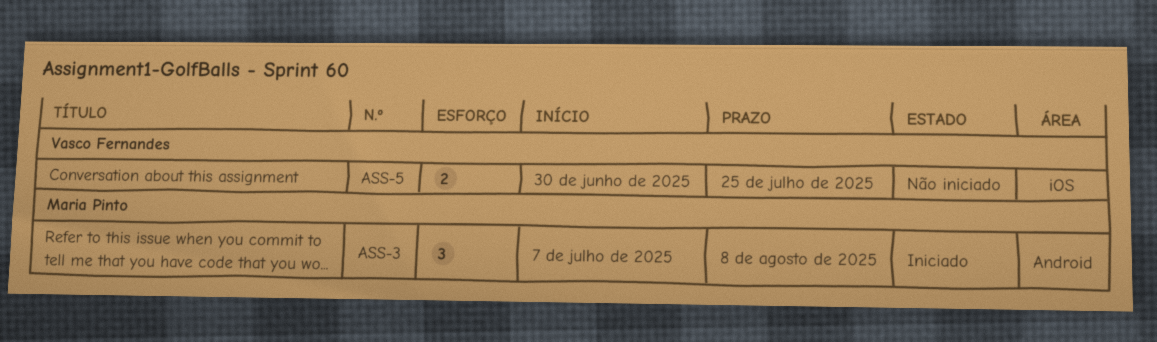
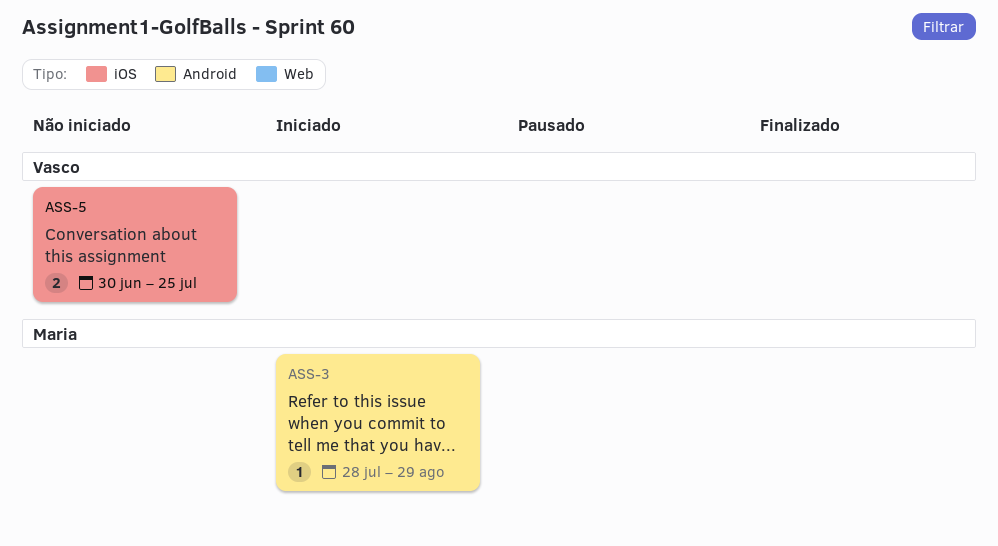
ASS-3, estimate: 3 -> 1
ASS-3, start: Jul 7 -> Jul 28
ASS-3, due: Aug 8 -> Aug 29

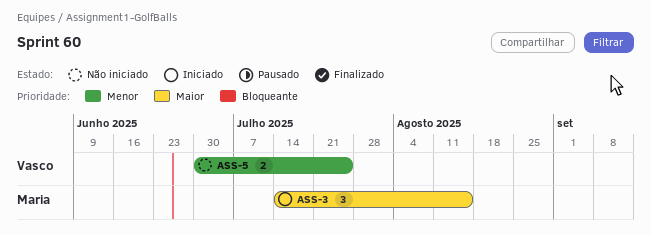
ASS-3, estimate: 1 -> 3
ASS-3, start: Jul 28 -> Jul 14
ASS-3, due: Aug 29 -> Aug 15

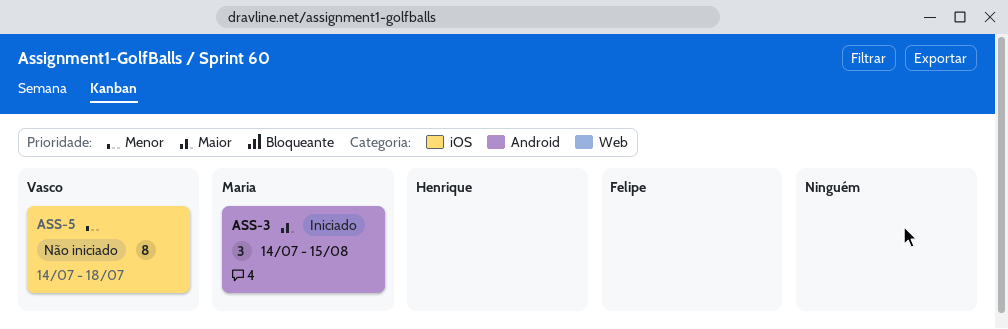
ASS-5, estimate: 2 -> 8
ASS-5, start: Jun 30 -> Jul 14
ASS-5, due: Jul 25 -> Jul 18

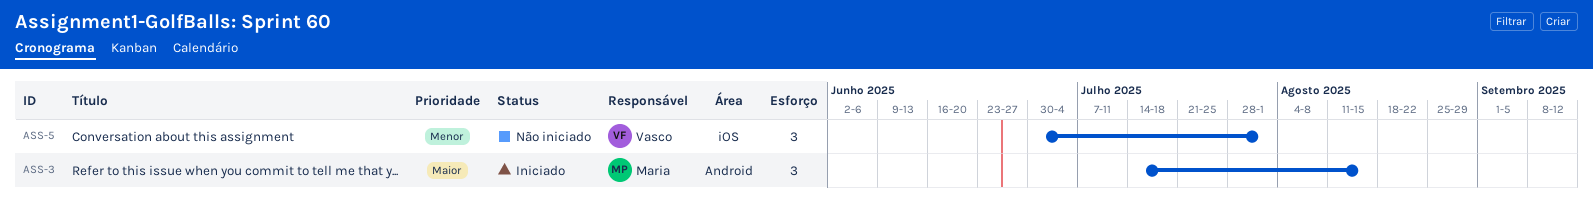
ASS-5, estimate: 8 -> 3
ASS-5, start: Jul 14 -> Jun 30
ASS-5, due: Jul 18 -> Aug 1

